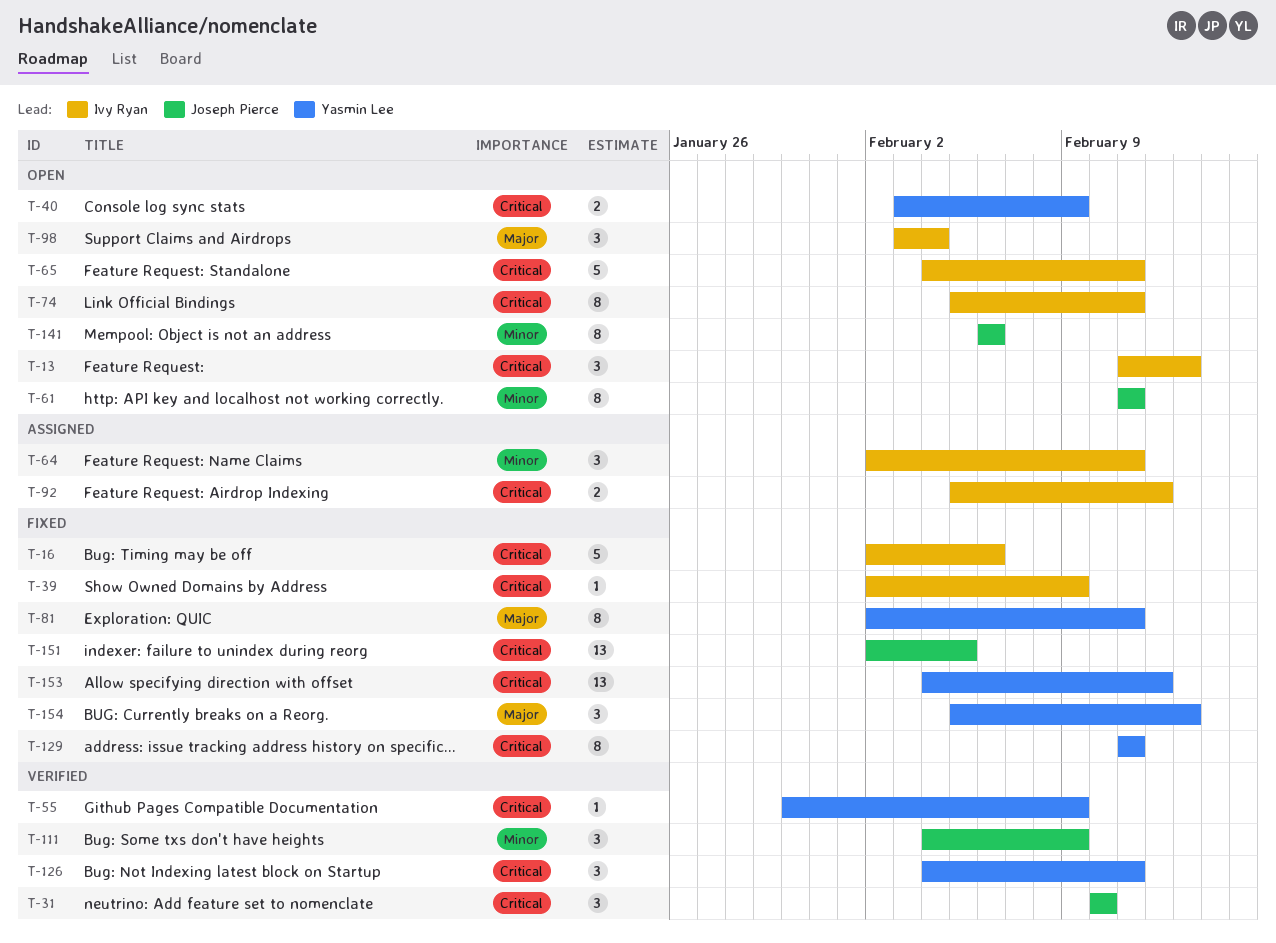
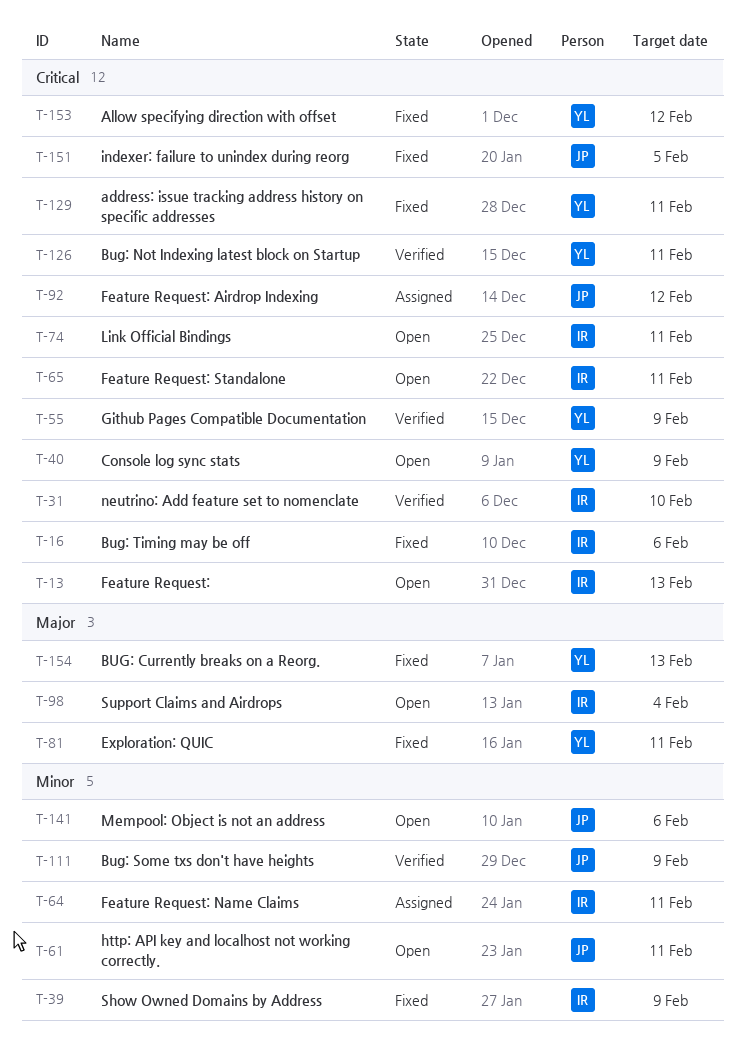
T-31, owner: Joseph Pierce -> Ivy Ryan
T-39, priority: Critical -> Minor
T-92, owner: Ivy Ryan -> Joseph Pierce

